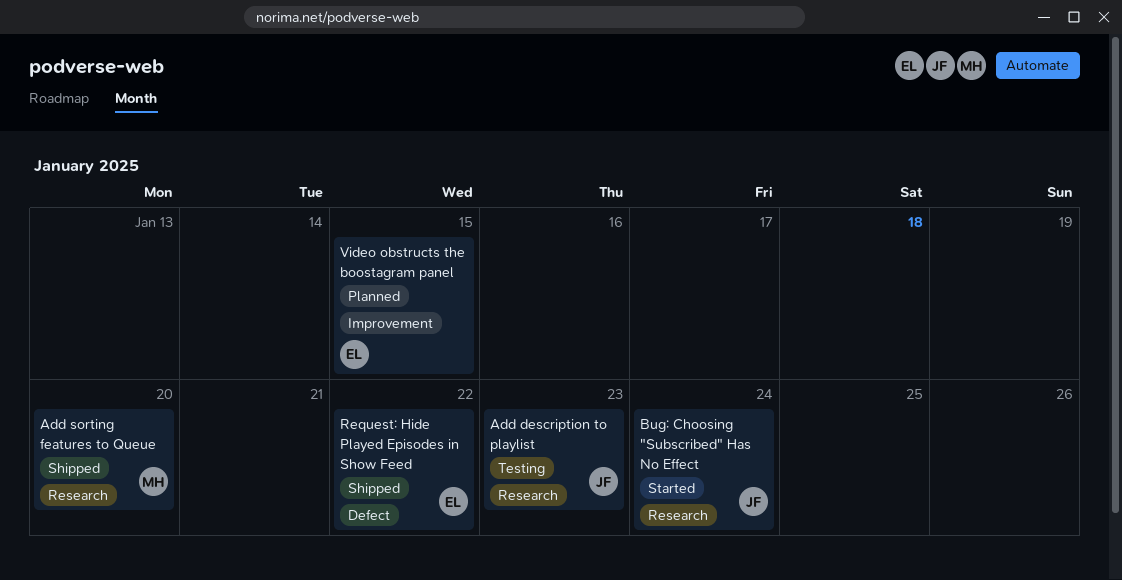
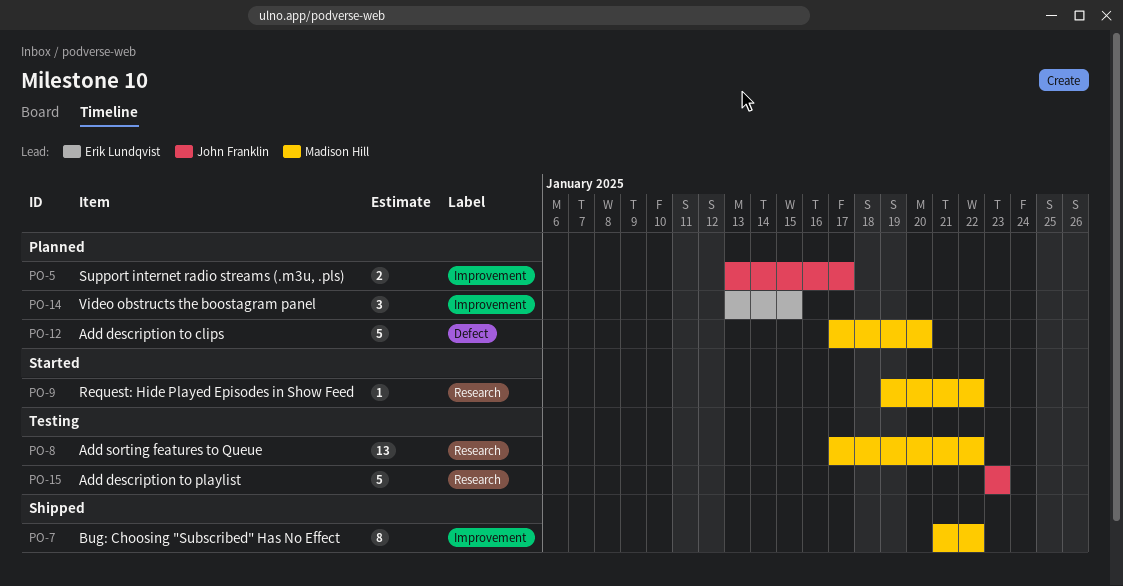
Add description to clips: none -> present
Add sorting features to Queue, status: Shipped -> Testing
Add sorting features to Queue, due: Jan 20 -> Jan 22
Bug: Choosing "Subscribed" Has No Effect, status: Started -> Shipped
Bug: Choosing "Subscribed" Has No Effect, owner: John Franklin -> Madison Hill
Bug: Choosing "Subscribed" Has No Effect, label: Research -> Improvement
Bug: Choosing "Subscribed" Has No Effect, due: Jan 24 -> Jan 22
Request: Hide Played Episodes in Show Feed, status: Shipped -> Started
Request: Hide Played Episodes in Show Feed, owner: Erik Lundqvist -> Madison Hill
Request: Hide Played Episodes in Show Feed, label: Defect -> Research
Support internet radio streams (.m3u, .pls): none -> present

